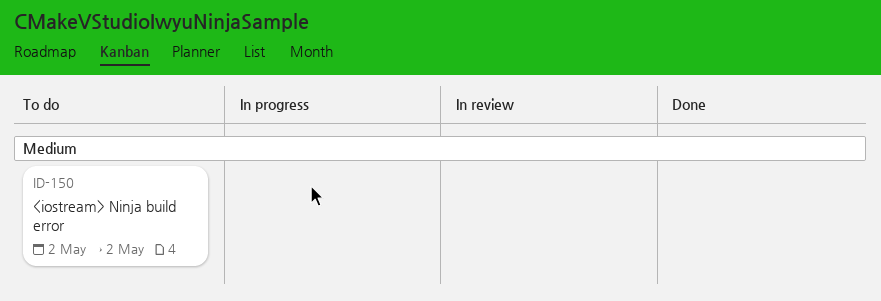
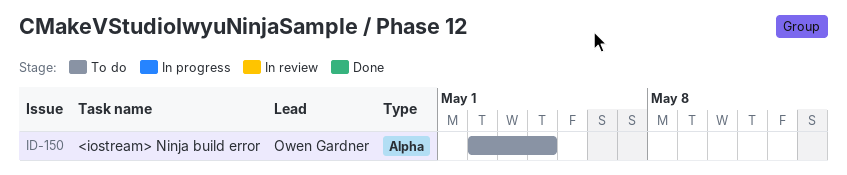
ID-150, due: May 2 -> May 4

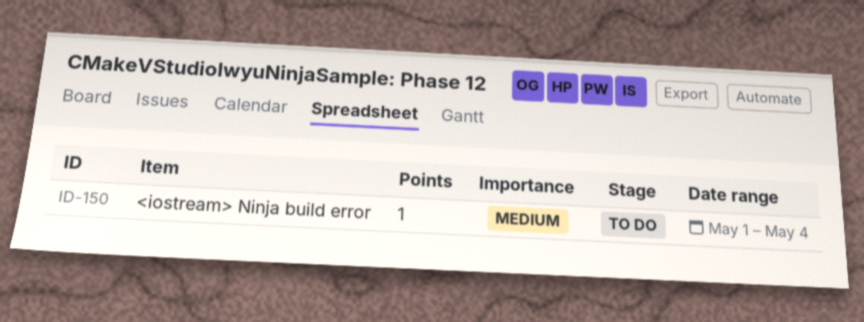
ID-150, start: May 2 -> May 1

